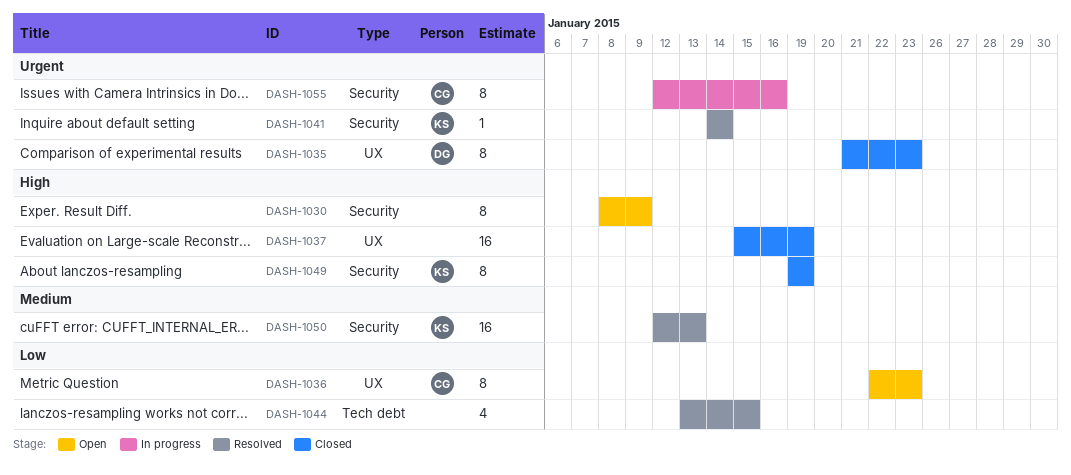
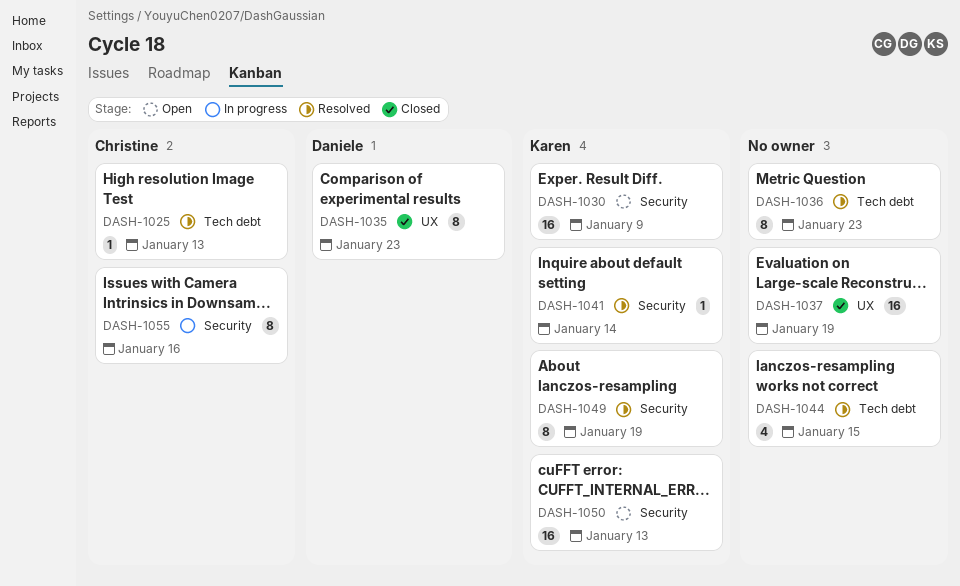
DASH-1025: none -> present
DASH-1030, owner: none -> Karen
DASH-1030, estimate: 8 -> 16
DASH-1036, status: Open -> Resolved
DASH-1036, owner: Christine -> none
DASH-1036, label: UX -> Tech debt
DASH-1049, status: Closed -> Resolved
DASH-1050, status: Resolved -> Open

